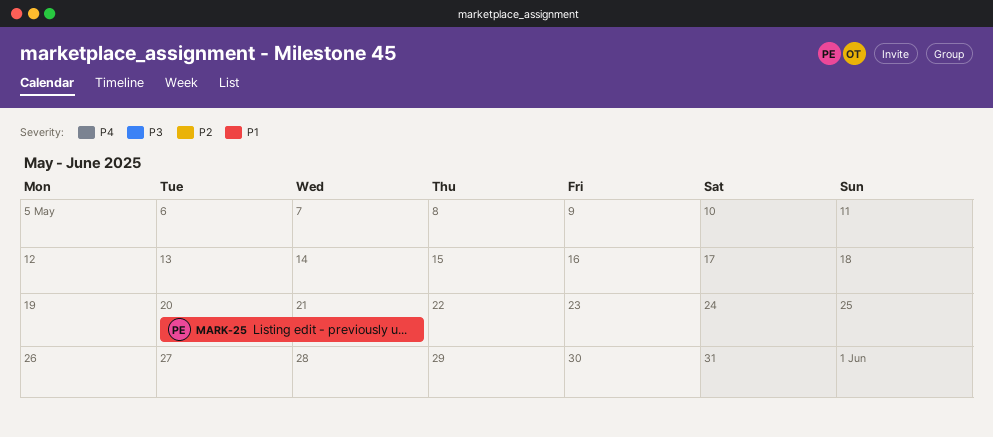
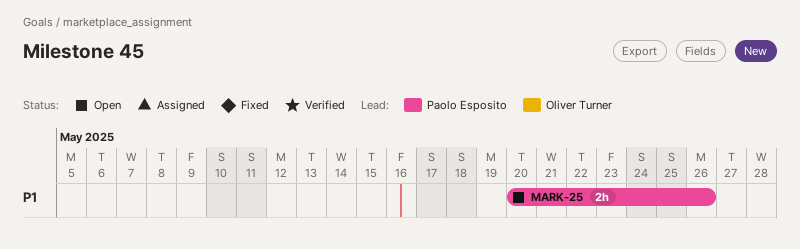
MARK-25, due: May 21 -> May 26

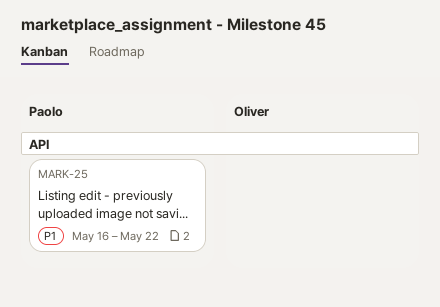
MARK-25, start: May 20 -> May 16
MARK-25, due: May 26 -> May 22

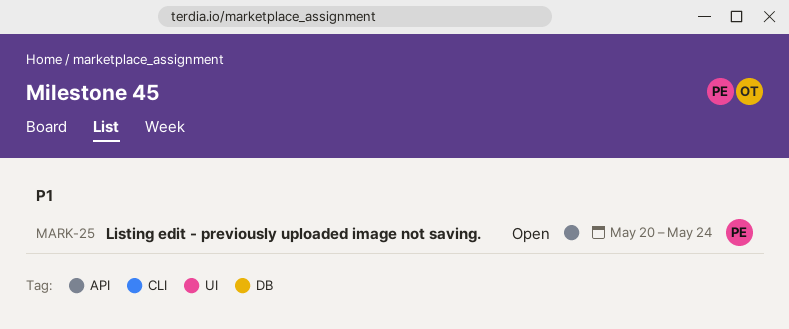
MARK-25, start: May 16 -> May 20
MARK-25, due: May 22 -> May 24

